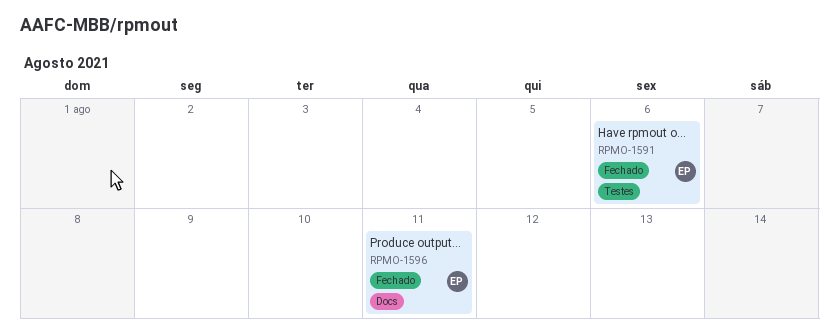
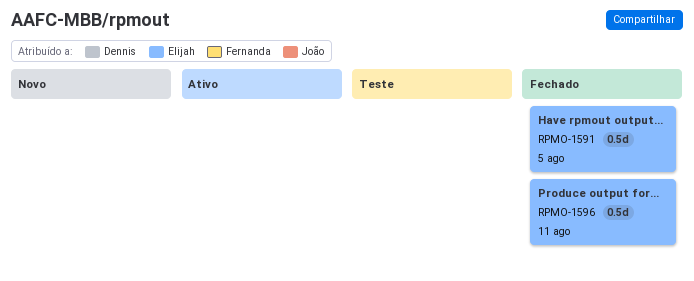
RPMO-1591, due: Aug 6 -> Aug 5

